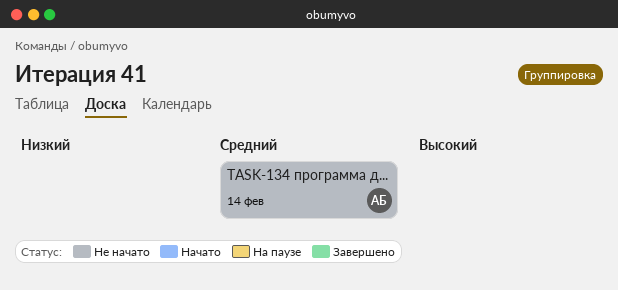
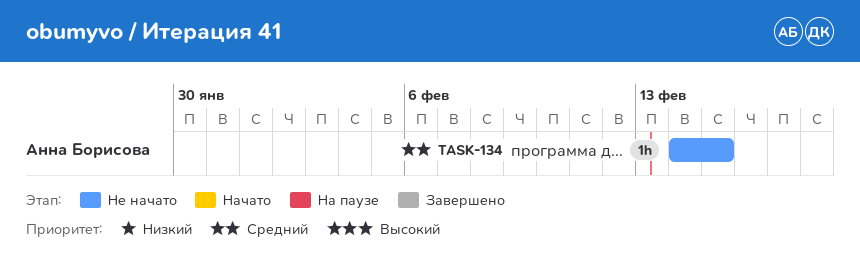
TASK-134, due: Feb 14 -> Feb 15

